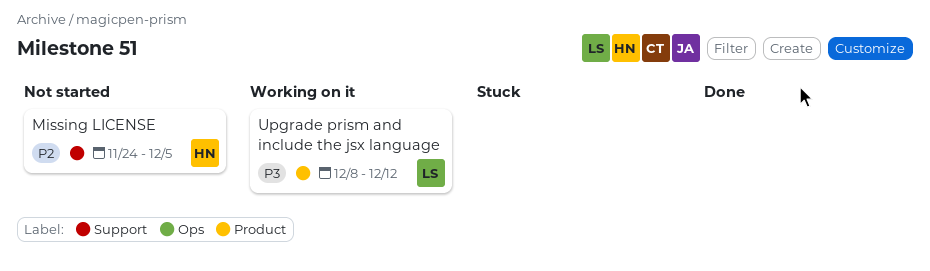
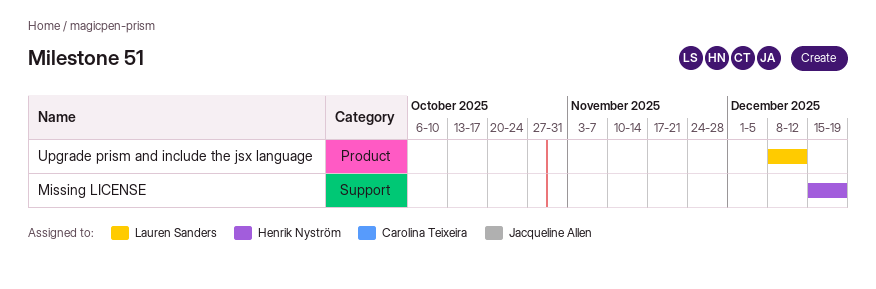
Missing LICENSE, start: Nov 24 -> Dec 15
Missing LICENSE, due: Dec 5 -> Dec 19

